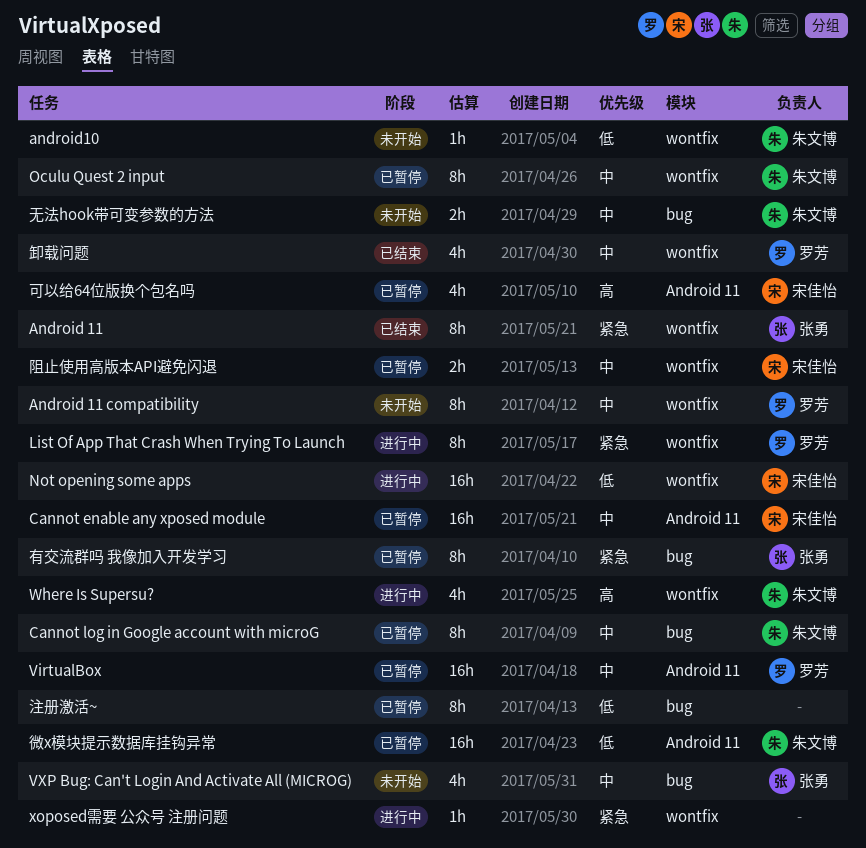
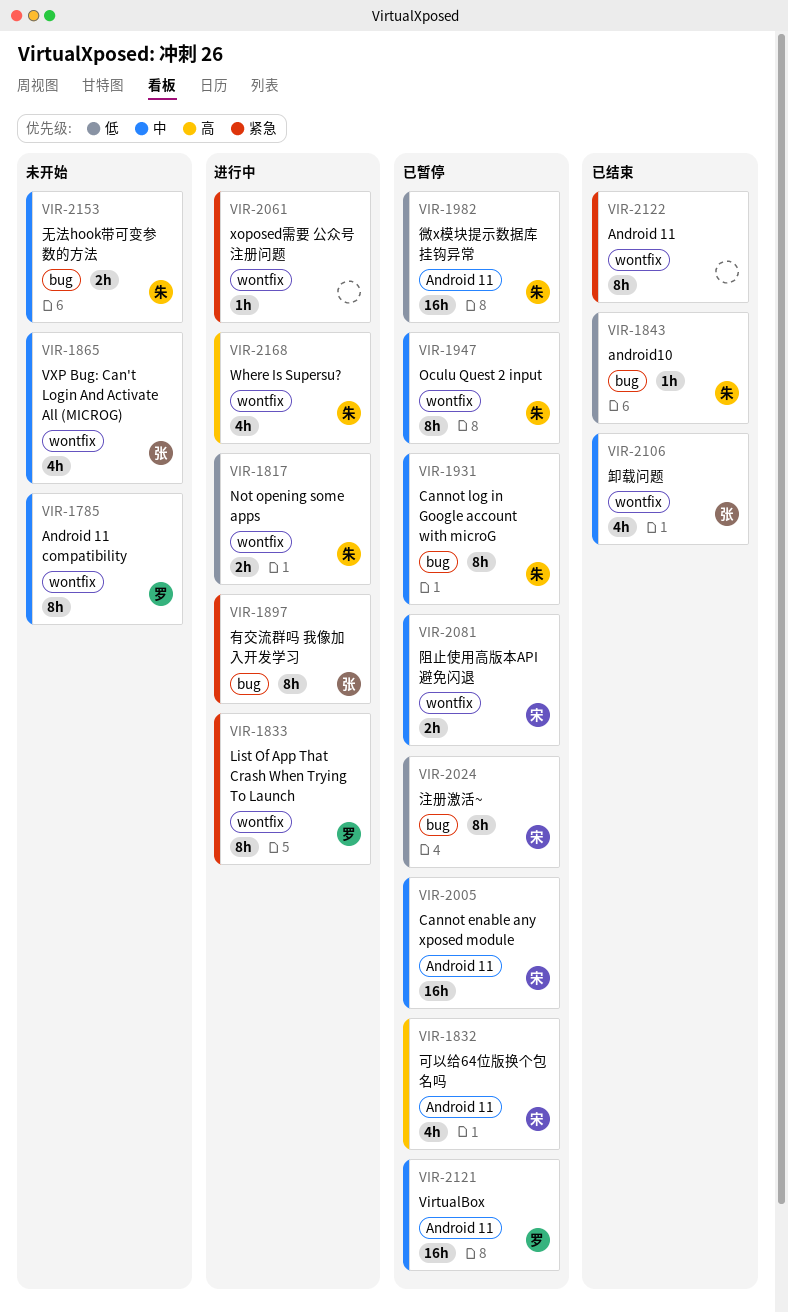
Android 11, owner: 张勇 -> none
android10, status: 未开始 -> 已结束
android10, label: wontfix -> bug
Not opening some apps, owner: 宋佳怡 -> 朱文博
Not opening some apps, estimate: 16h -> 2h
VXP Bug: Can't Login And Activate All (MICROG), label: bug -> wontfix
卸载问题, owner: 罗芳 -> 张勇
有交流群吗 我像加入开发学习, status: 已暂停 -> 进行中
注册激活~, owner: none -> 宋佳怡

